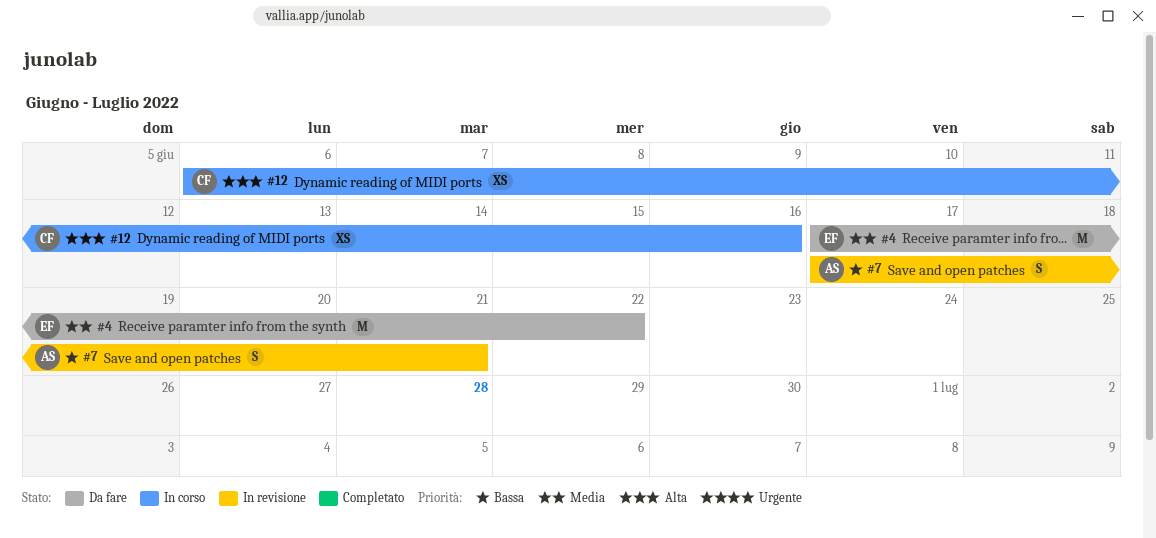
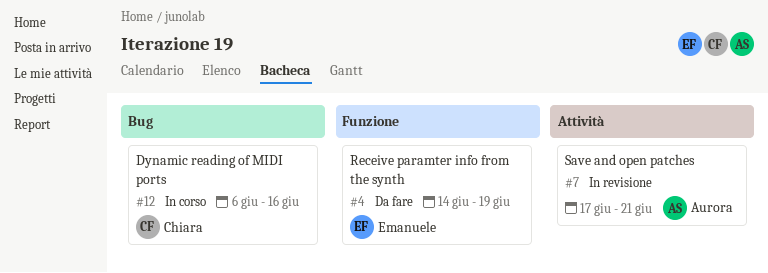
#4, start: Jun 17 -> Jun 14
#4, due: Jun 22 -> Jun 19

